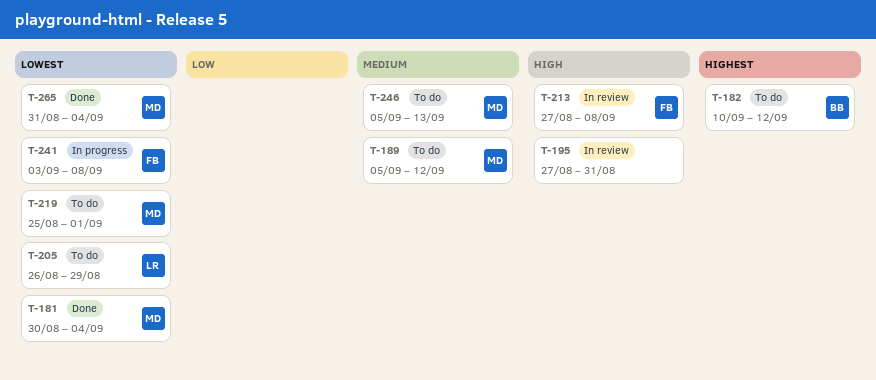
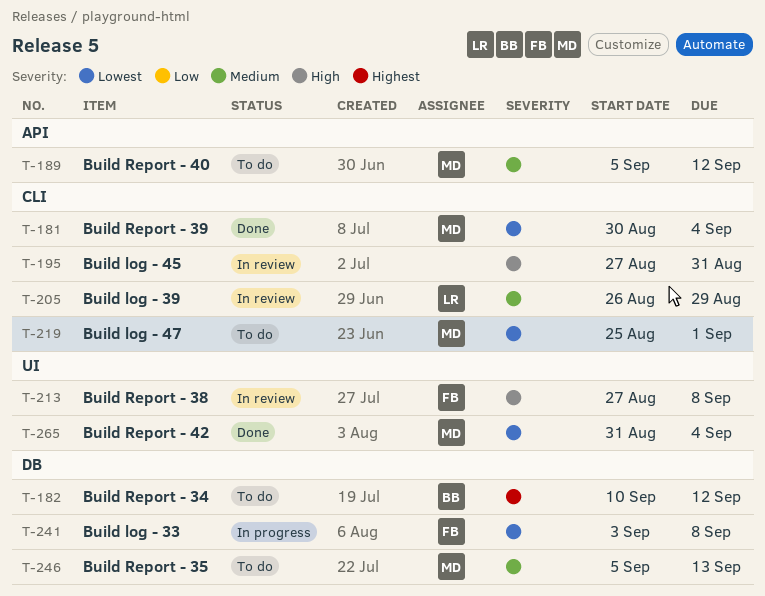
T-205, status: To do -> In review
T-205, priority: Lowest -> Medium

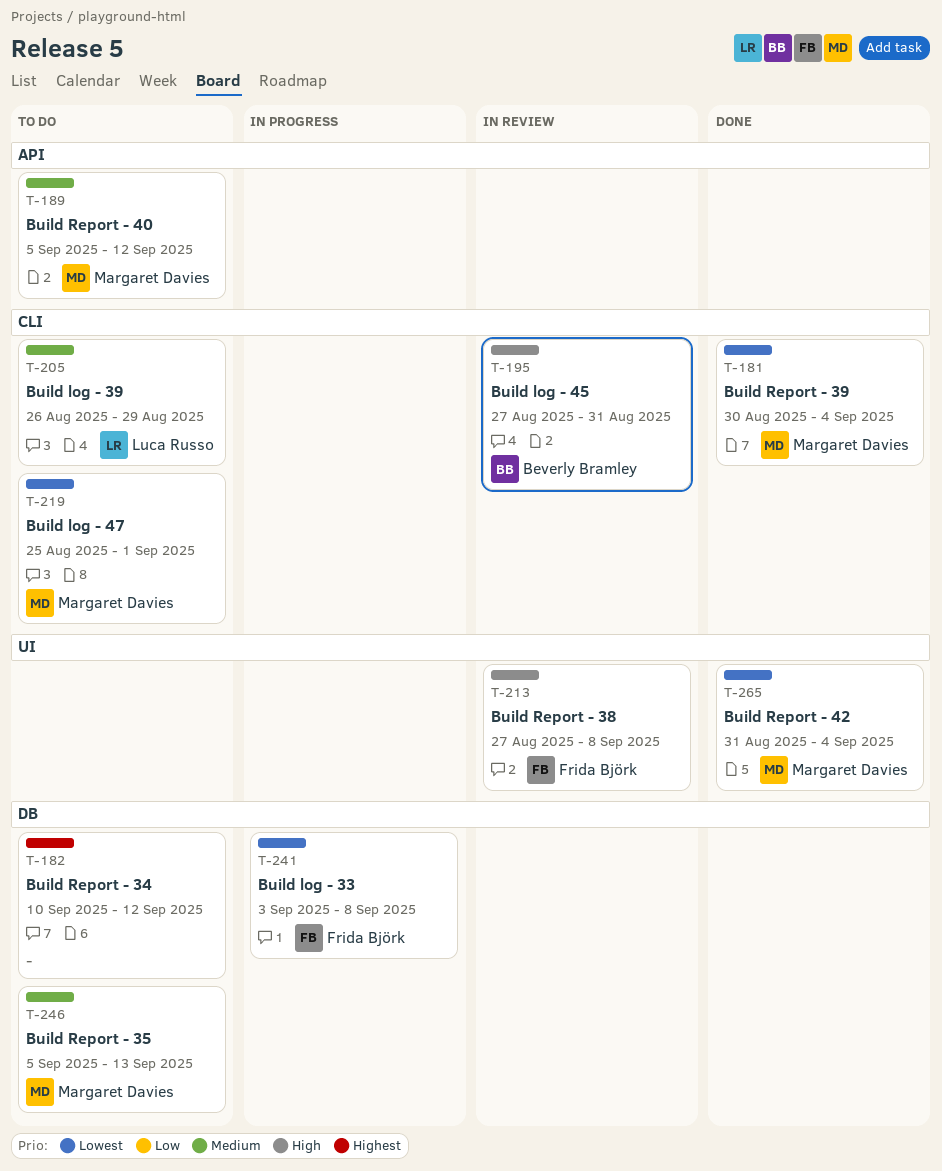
T-182, owner: Beverly Bramley -> none
T-195, owner: none -> Beverly Bramley
T-205, status: In review -> To do

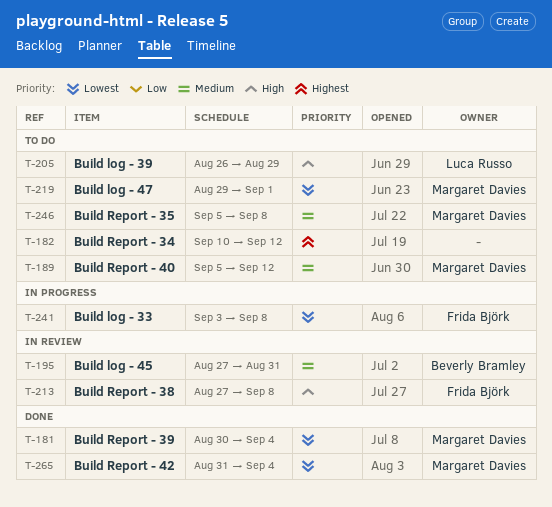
T-195, priority: High -> Medium
T-205, priority: Medium -> High
T-219, start: Aug 25 -> Aug 29
T-246, due: Sep 13 -> Sep 8

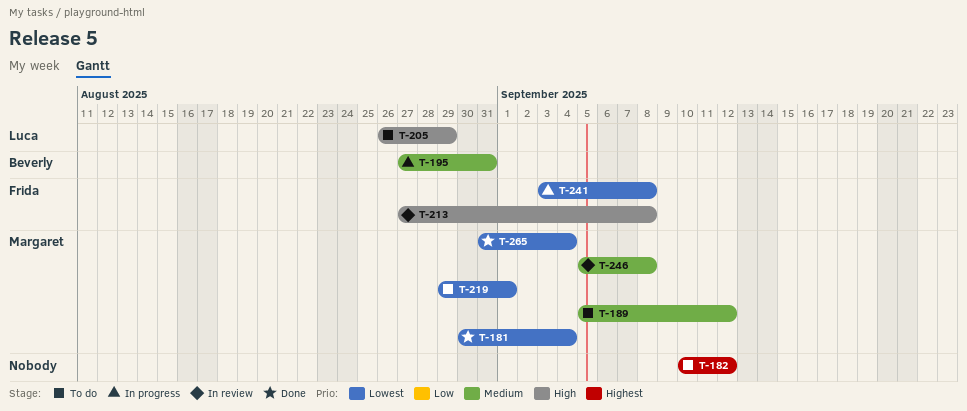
T-195, status: In review -> In progress
T-246, status: To do -> In review

